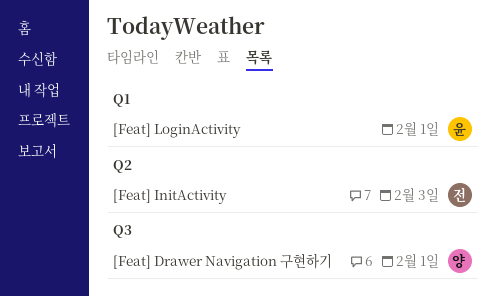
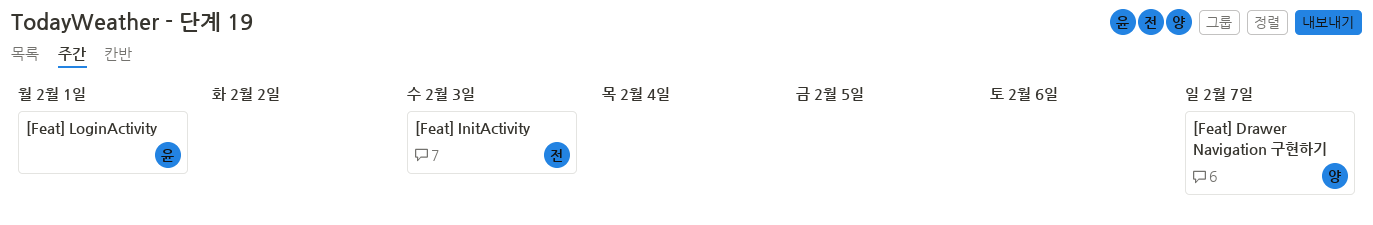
[Feat] Drawer Navigation 구현하기, due: Feb 1 -> Feb 7

